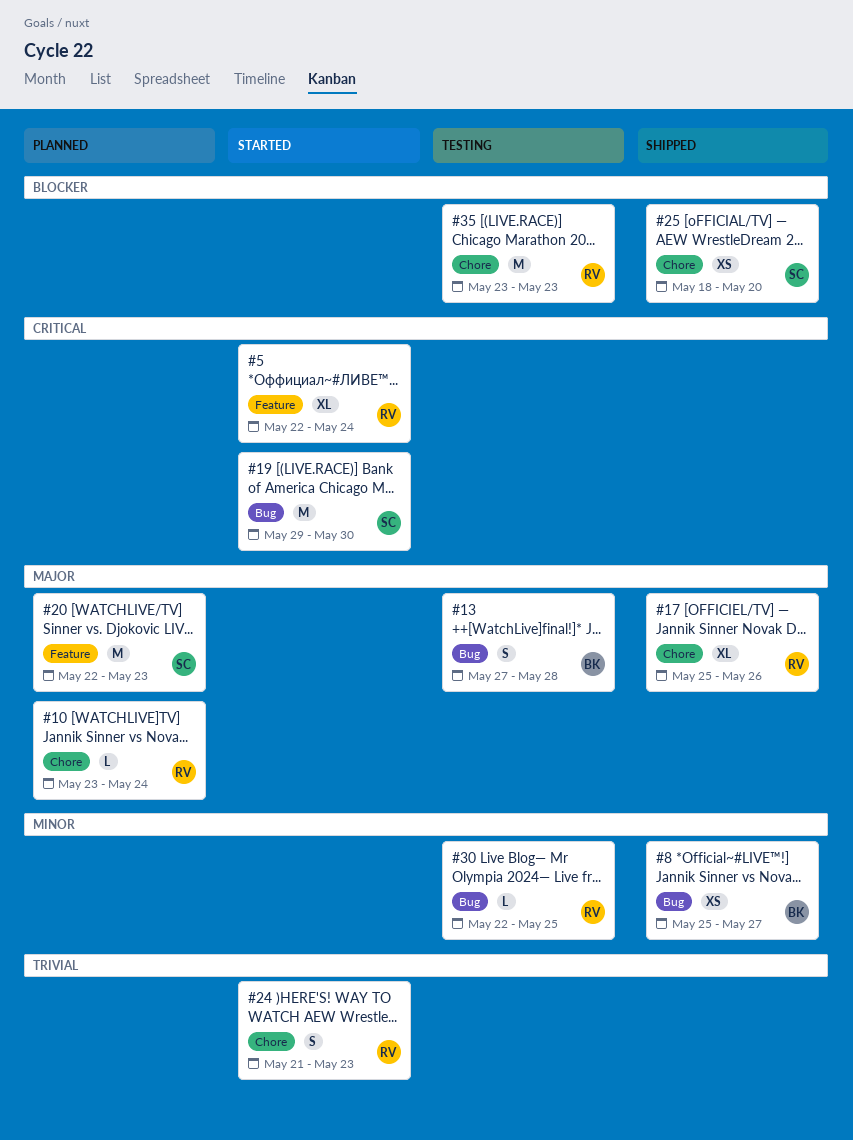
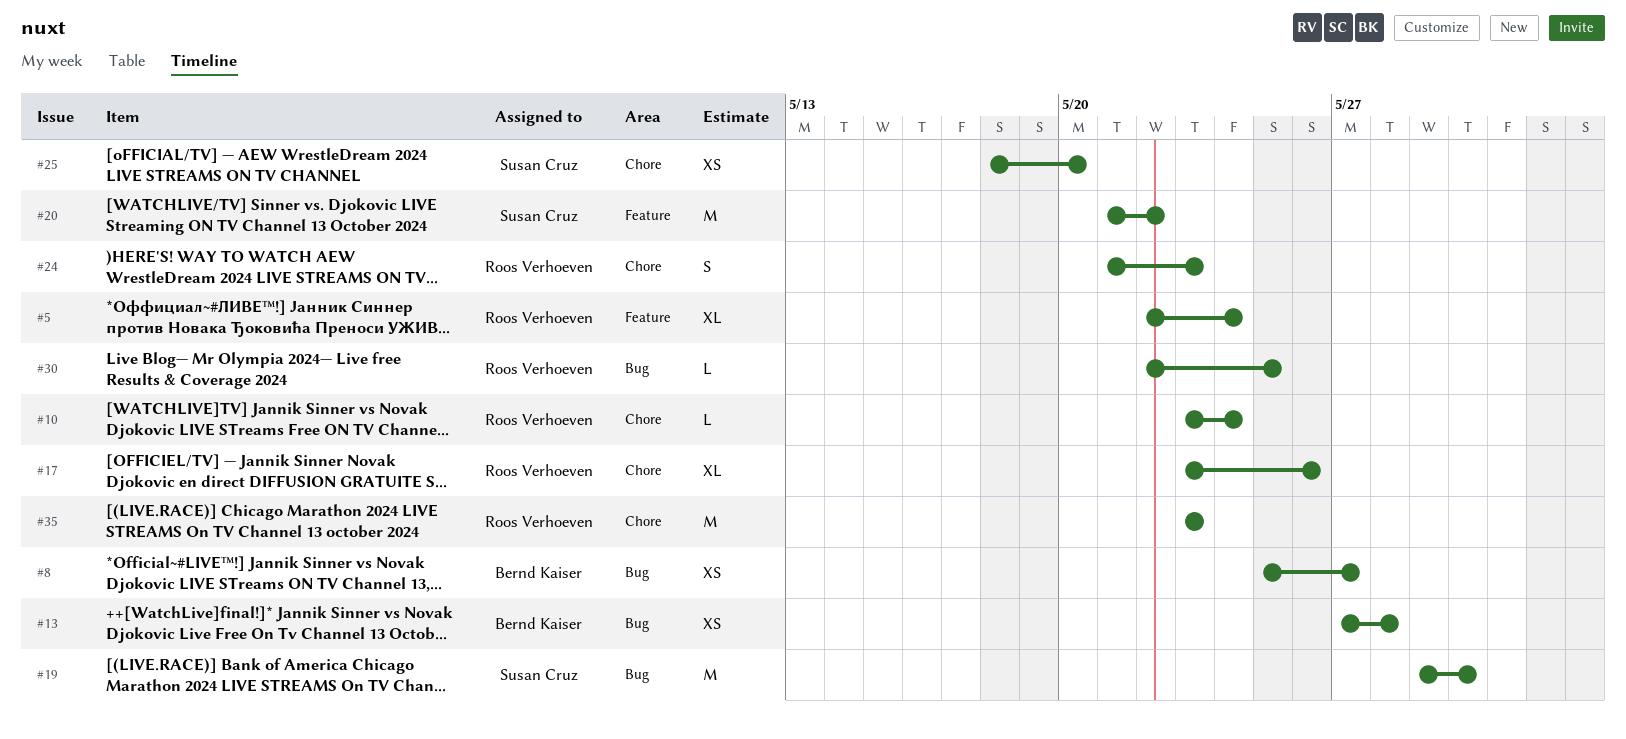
#13, estimate: S -> XS
#17, start: May 25 -> May 23
#20, start: May 22 -> May 21
#20, due: May 23 -> May 22

